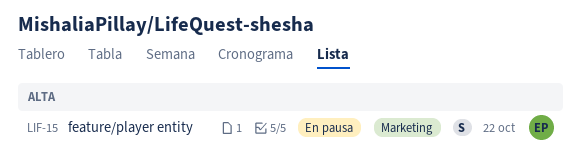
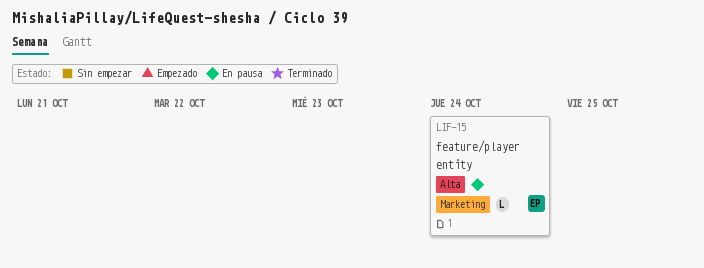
LIF-15, estimate: S -> L
LIF-15, due: Oct 22 -> Oct 24

